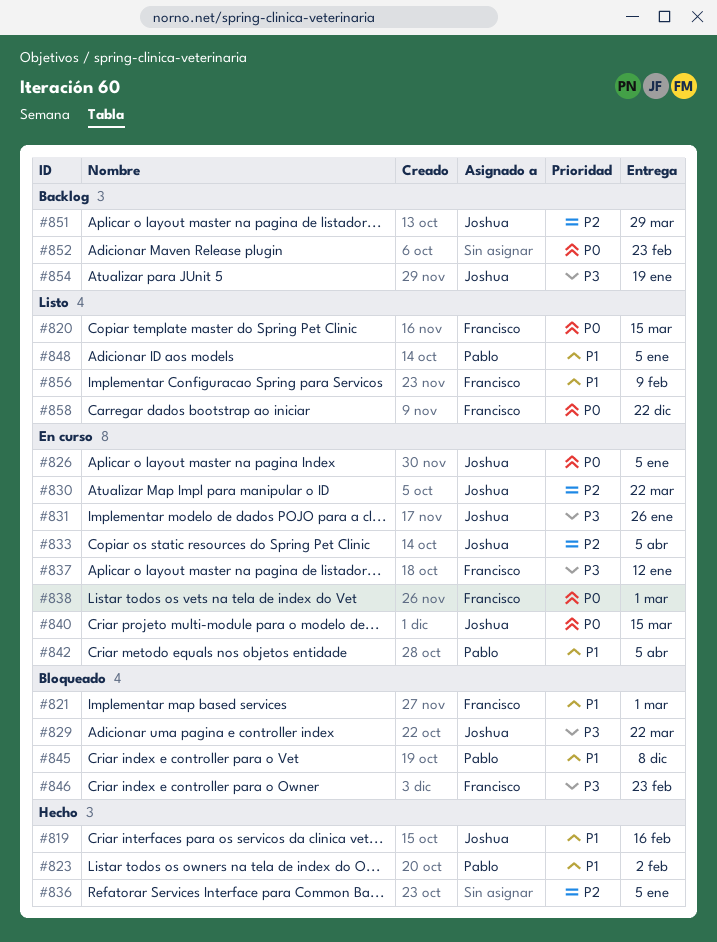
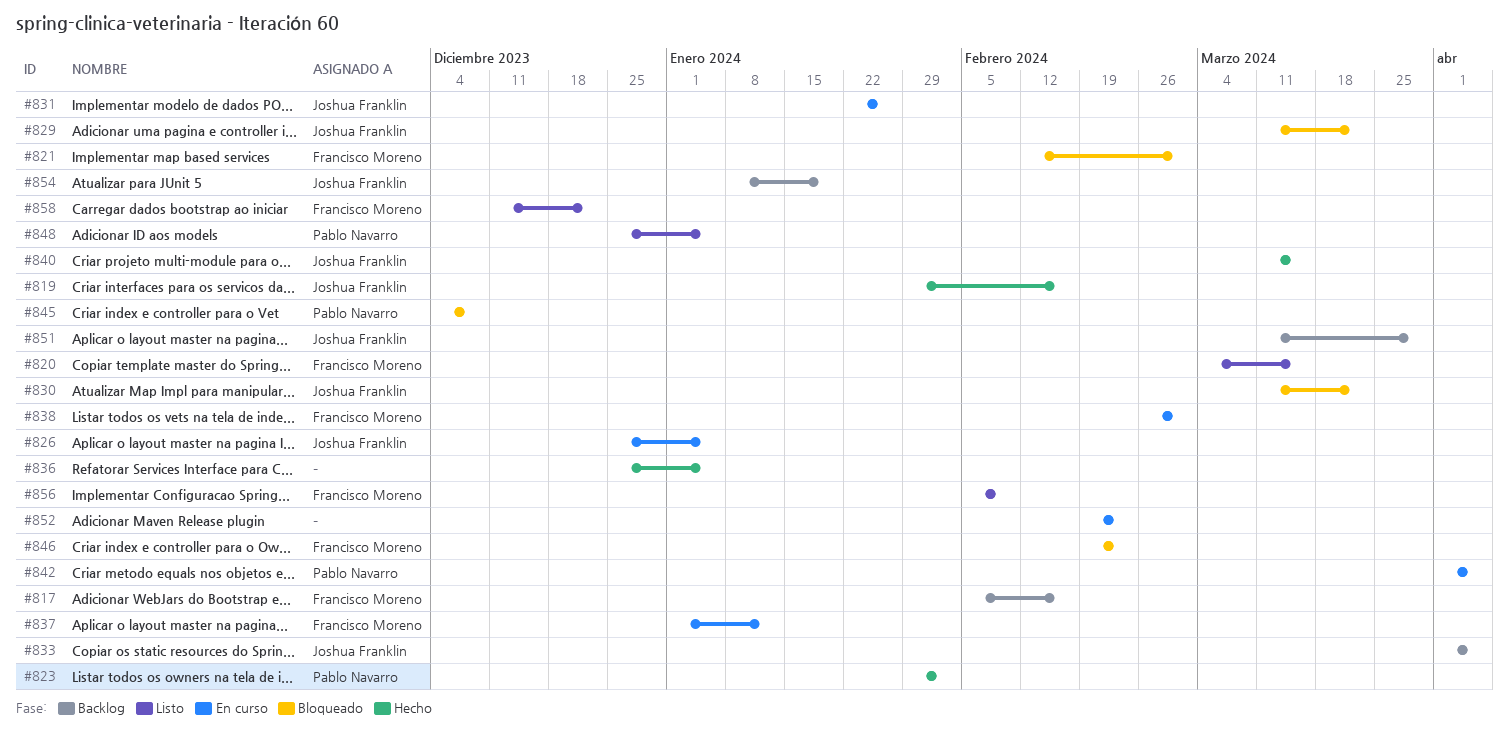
#817: none -> present
#830, status: En curso -> Bloqueado
#833, status: En curso -> Backlog
#840, status: En curso -> Hecho
#852, status: Backlog -> En curso

